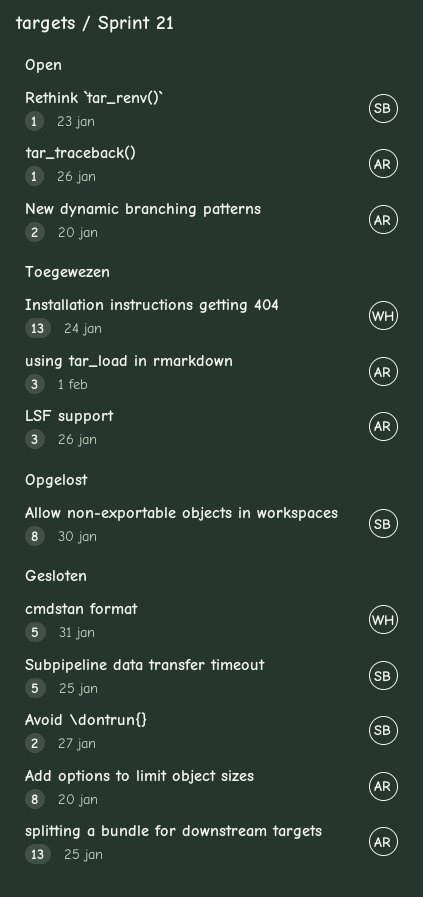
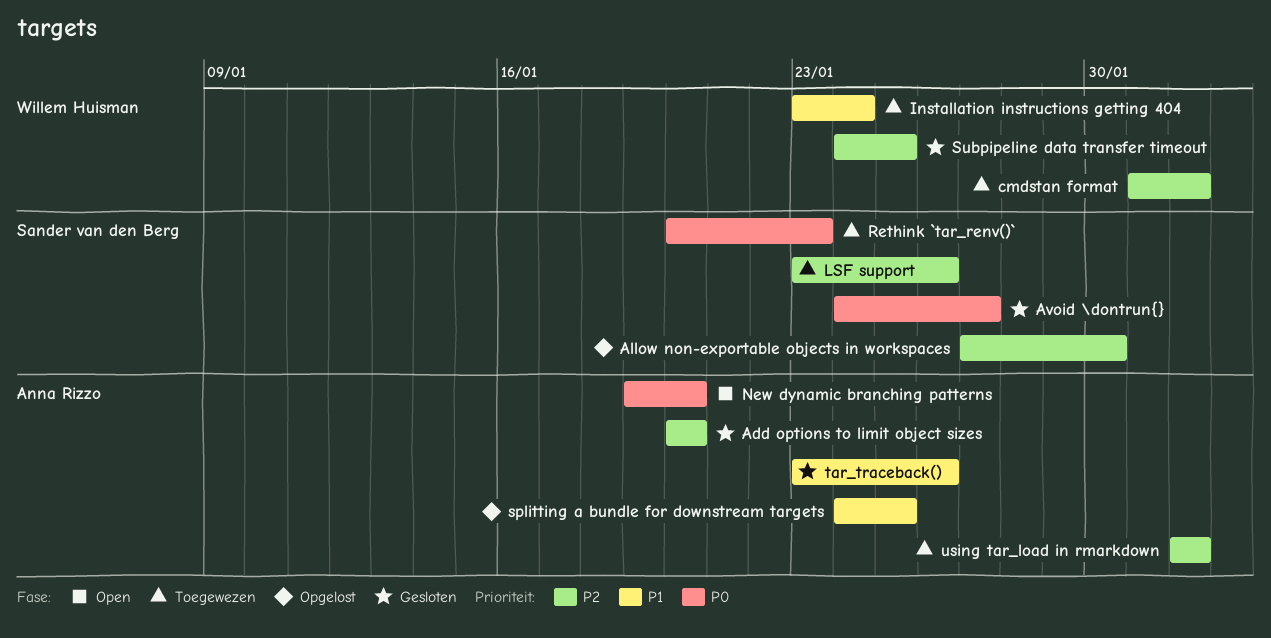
cmdstan format, status: Gesloten -> Toegewezen
cmdstan format, due: Jan 31 -> Feb 1
LSF support, owner: Anna Rizzo -> Sander van den Berg
Rethink `tar_renv()`, status: Open -> Toegewezen
splitting a bundle for downstream targets, status: Gesloten -> Opgelost
Subpipeline data transfer timeout, owner: Sander van den Berg -> Willem Huisman
tar_traceback(), status: Open -> Gesloten

